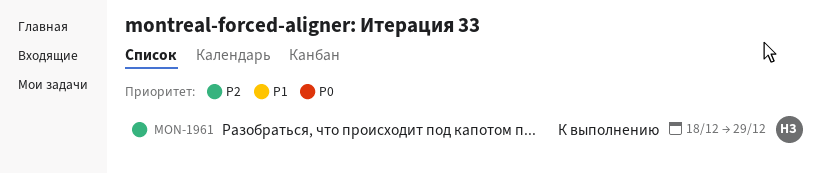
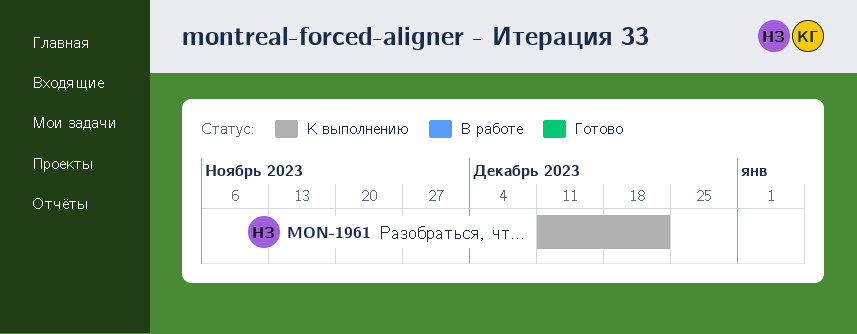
MON-1961, start: Dec 18 -> Dec 11
MON-1961, due: Dec 29 -> Dec 22

